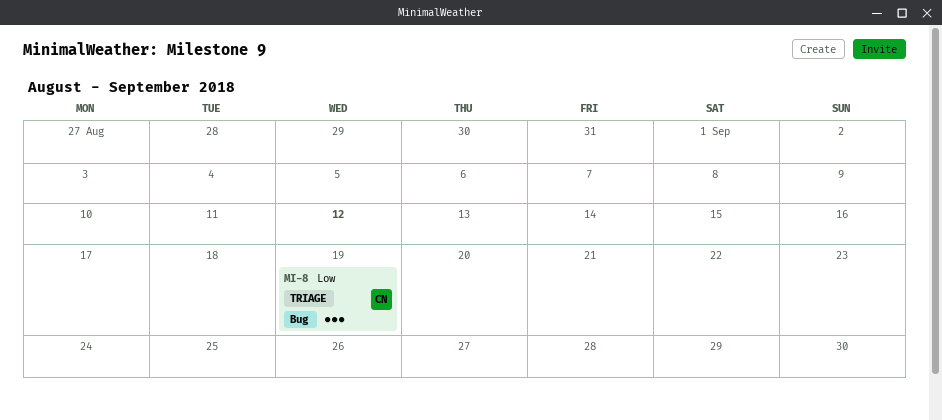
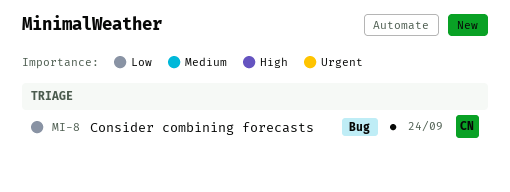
MI-8, estimate: 3 -> 1
MI-8, due: Sep 19 -> Sep 24

